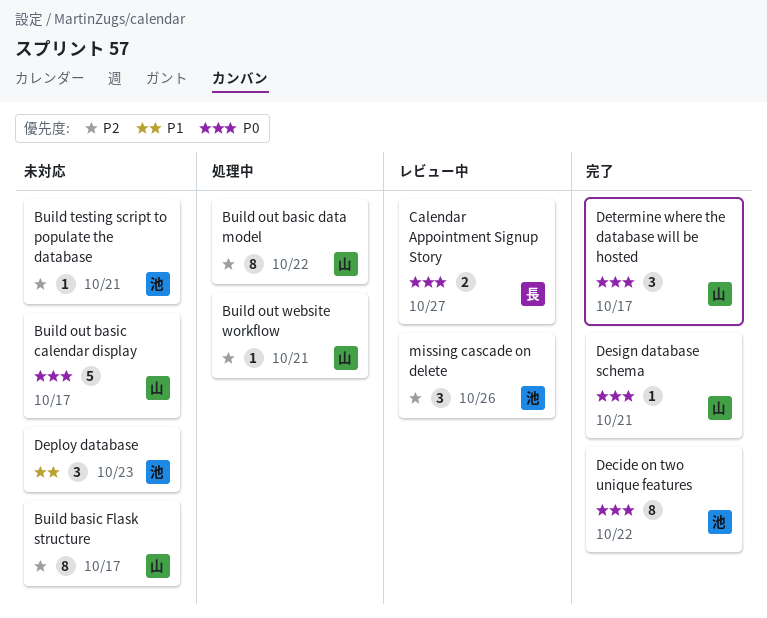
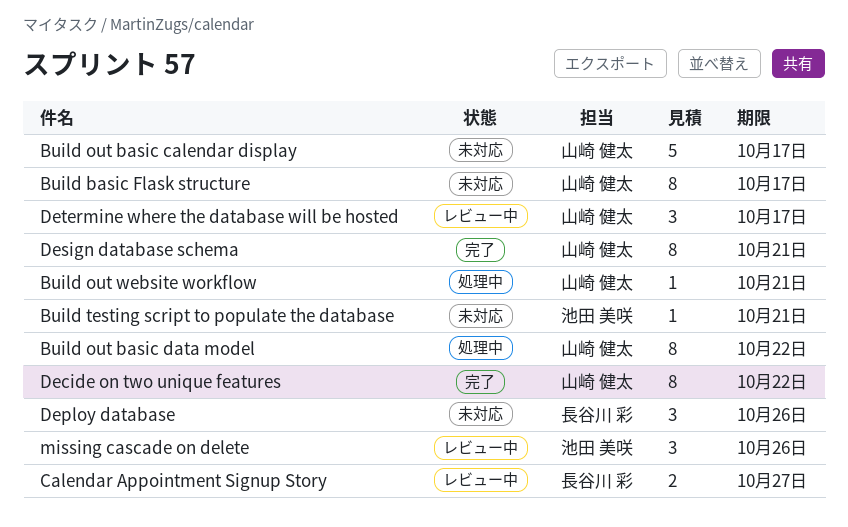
Decide on two unique features, owner: 池田 美咲 -> 山崎 健太
Deploy database, owner: 池田 美咲 -> 長谷川 彩
Deploy database, due: Oct 23 -> Oct 26
Design database schema, estimate: 1 -> 8
Determine where the database will be hosted, status: 完了 -> レビュー中

